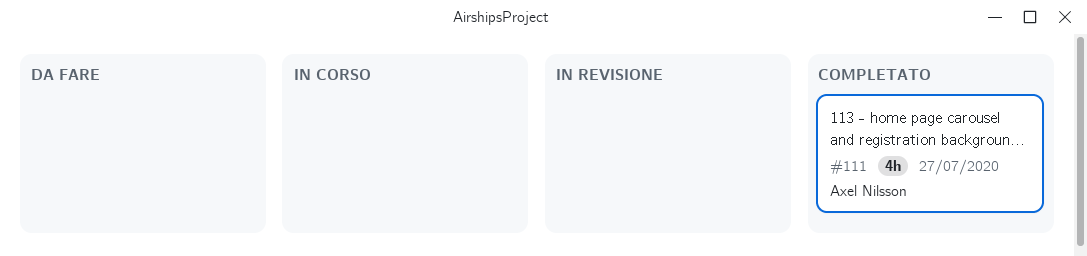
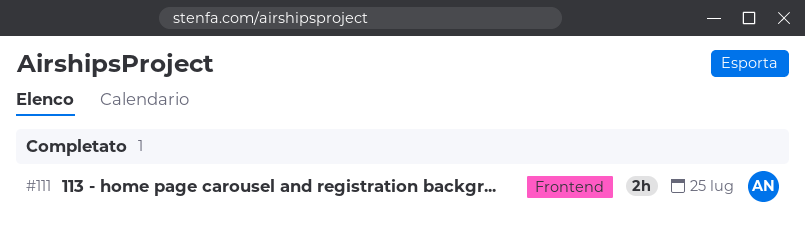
#111, estimate: 4h -> 2h
#111, due: Jul 27 -> Jul 25

